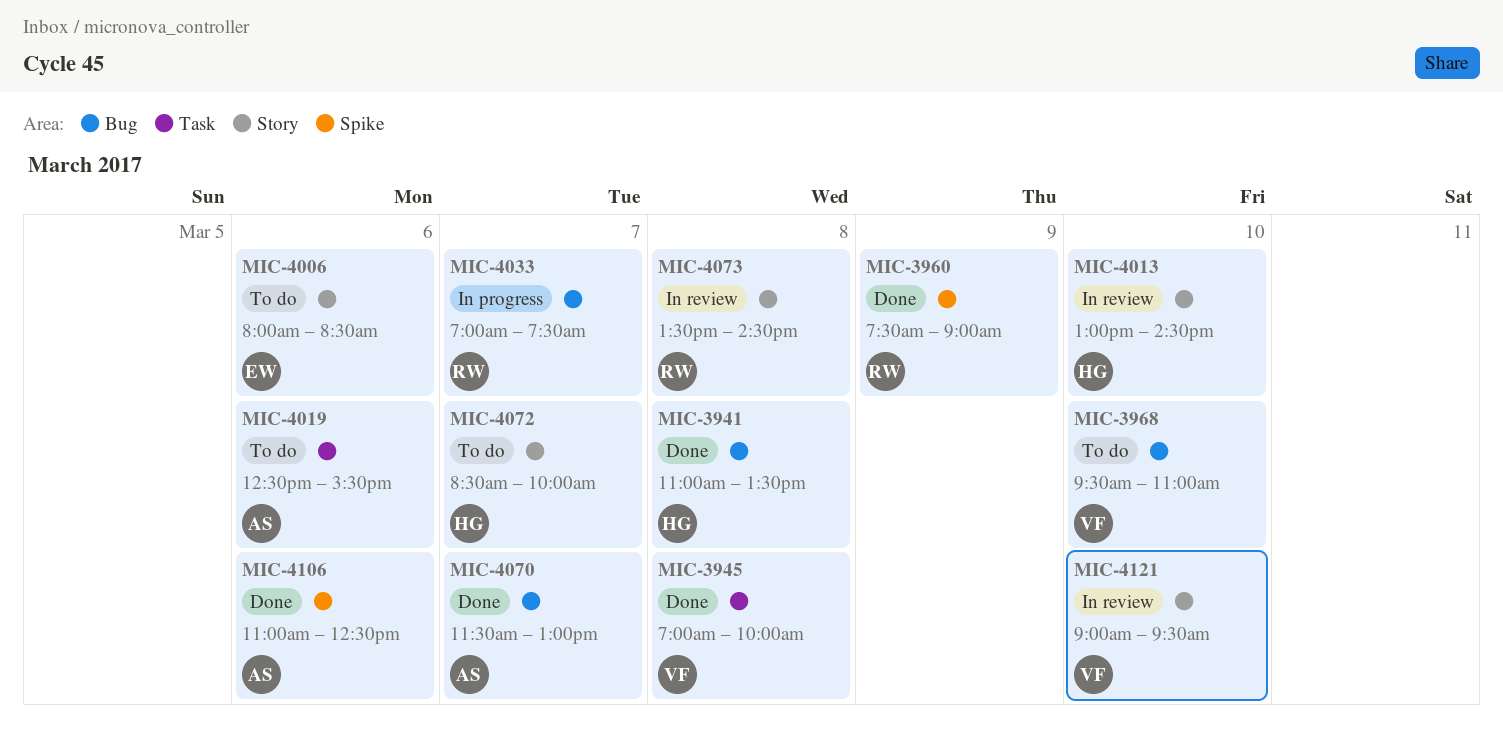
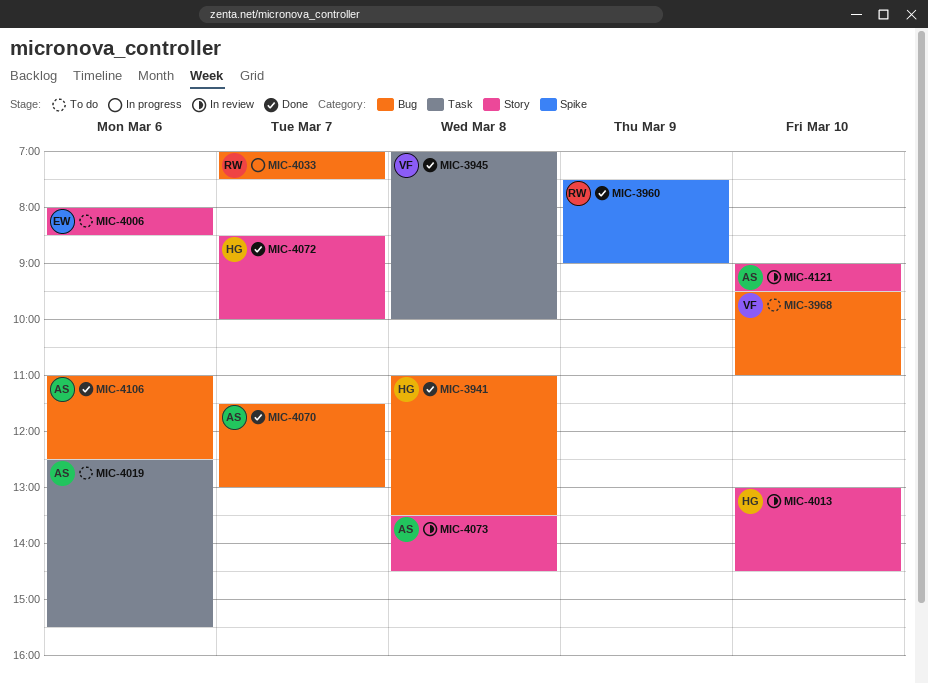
MIC-4072, status: To do -> Done
MIC-4073, owner: RW -> AS
MIC-4106, label: Spike -> Bug
MIC-4121, owner: VF -> AS

